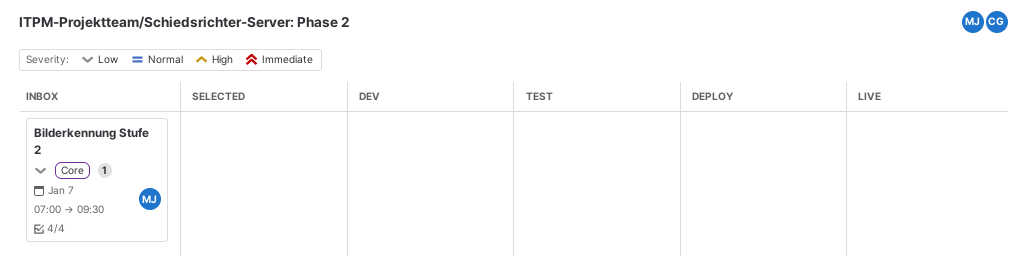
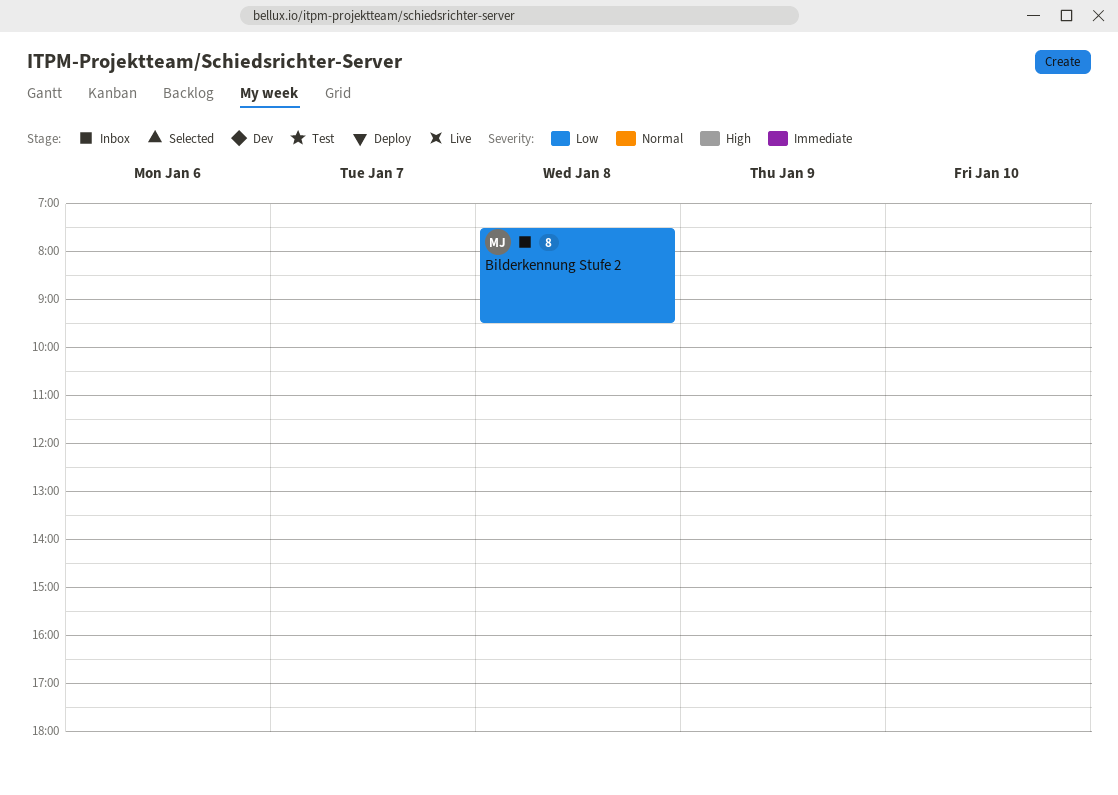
Bilderkennung Stufe 2, estimate: 1 -> 8
Bilderkennung Stufe 2, day: Jan 7 -> Jan 8
Bilderkennung Stufe 2, begins: 07:00 -> 07:30

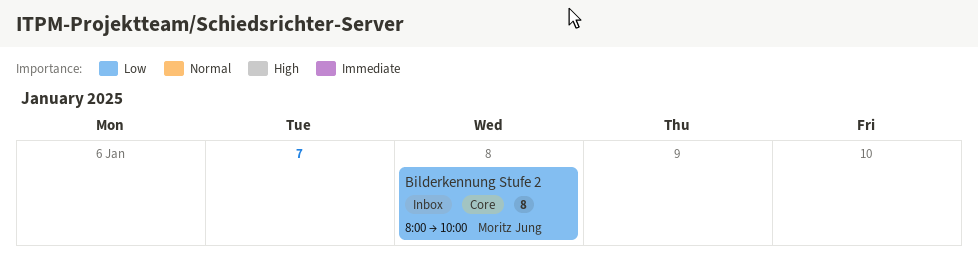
Bilderkennung Stufe 2, begins: 07:30 -> 08:00
Bilderkennung Stufe 2, ends: 09:30 -> 10:00

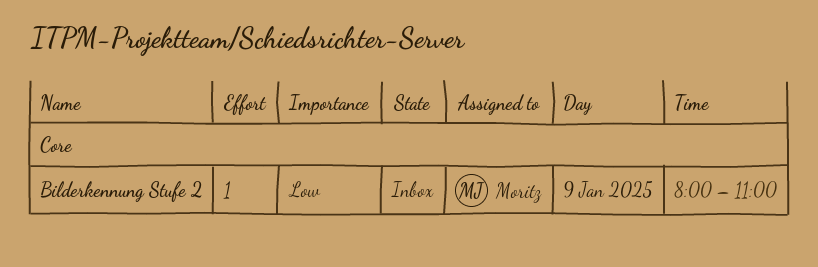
Bilderkennung Stufe 2, estimate: 8 -> 1
Bilderkennung Stufe 2, day: Jan 8 -> Jan 9
Bilderkennung Stufe 2, ends: 10:00 -> 11:00

